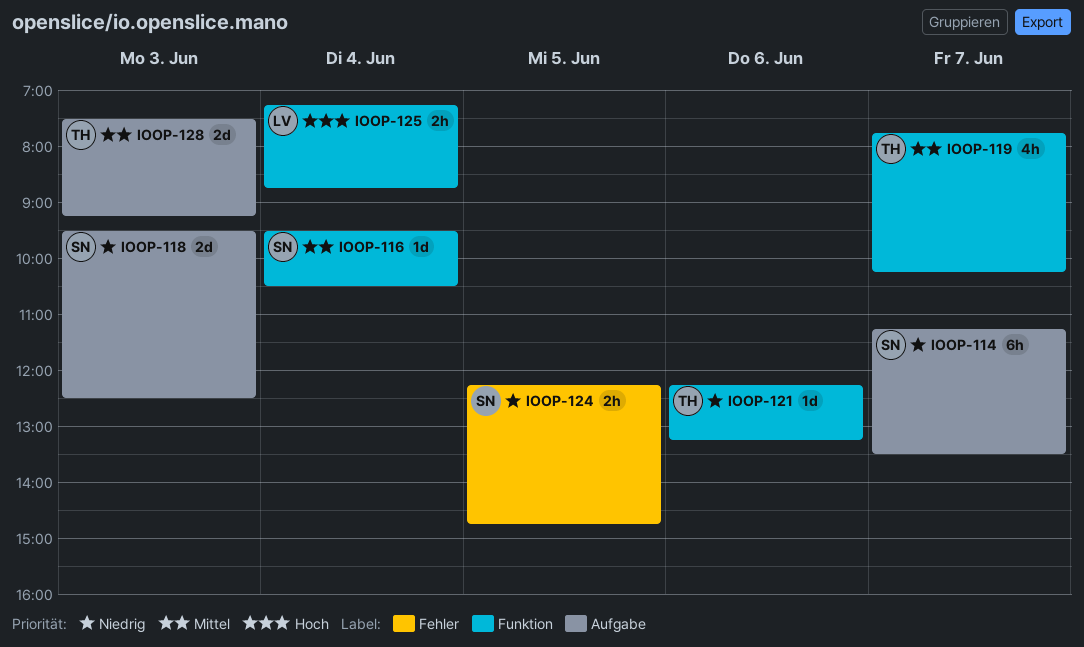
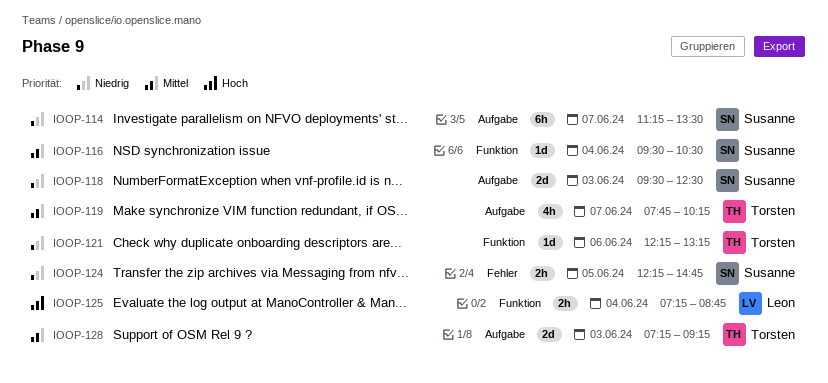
IOOP-119, label: Funktion -> Aufgabe
IOOP-128, begins: 07:30 -> 07:15

